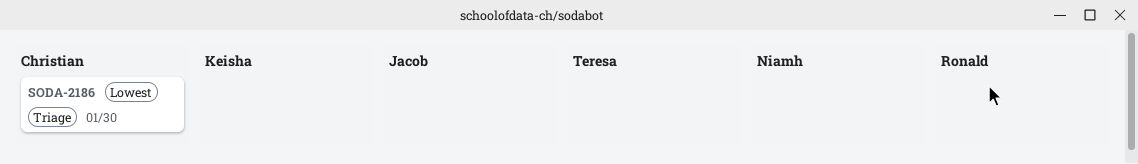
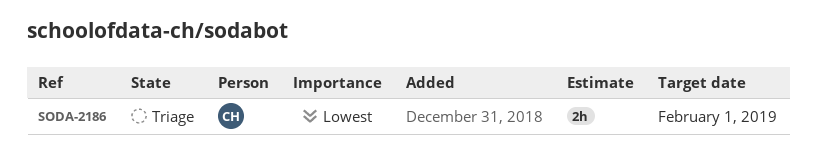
SODA-2186, due: Jan 30 -> Feb 1

